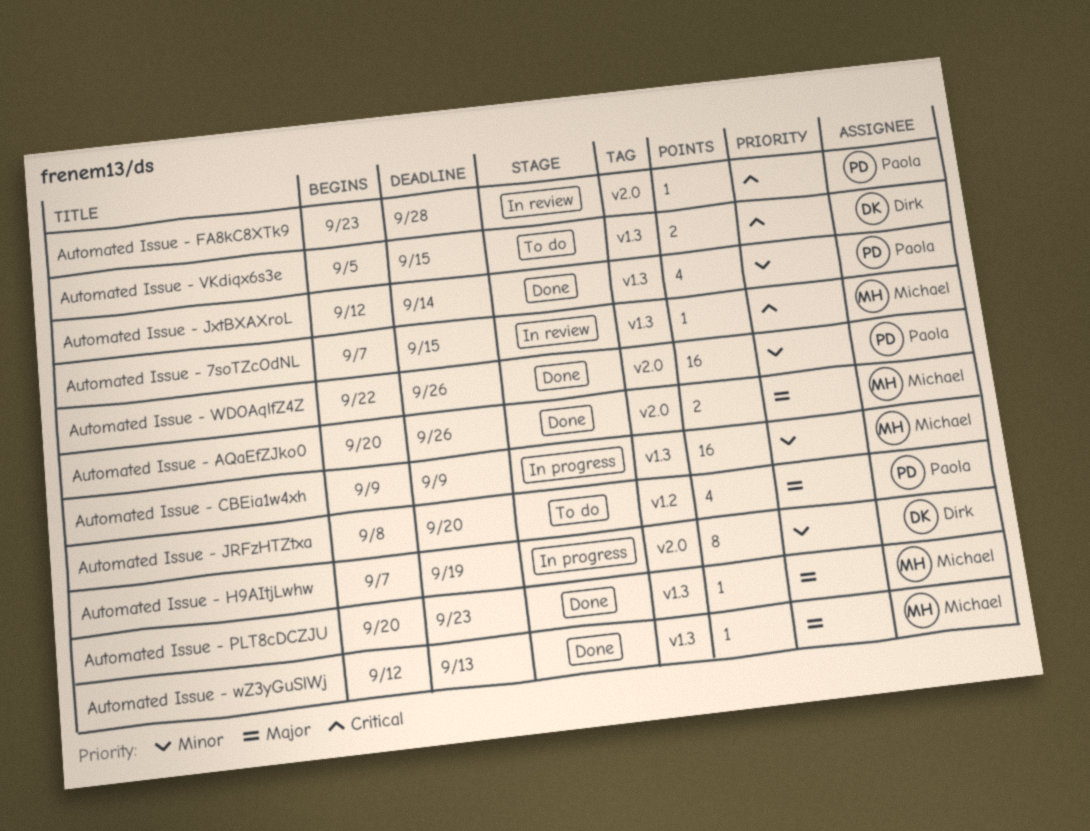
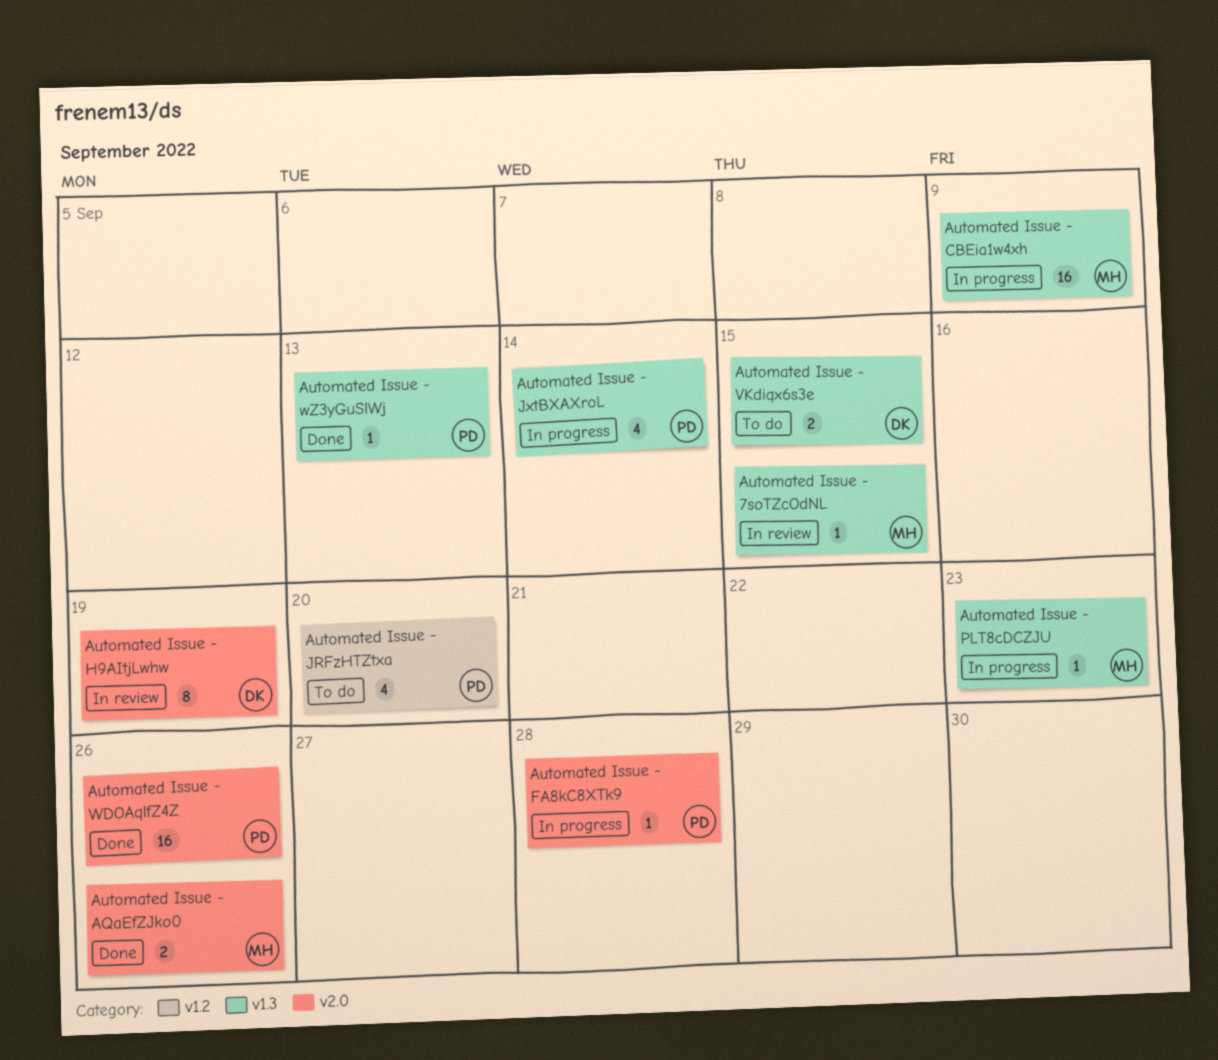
Automated Issue - FA8kC8XTk9, status: In review -> In progress
Automated Issue - H9AItjLwhw, status: In progress -> In review
Automated Issue - JxtBXAXroL, status: Done -> In progress
Automated Issue - PLT8cDCZJU, status: Done -> In progress
Automated Issue - wZ3yGuSlWj, owner: Michael -> Paola

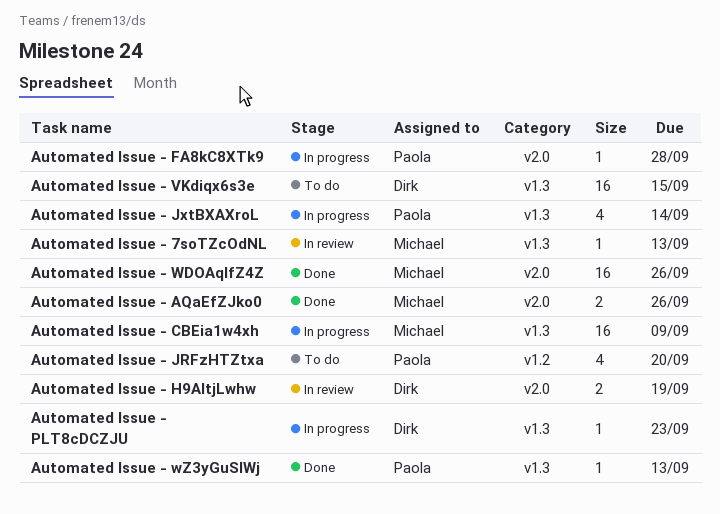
Automated Issue - 7soTZcOdNL, due: Sep 15 -> Sep 13
Automated Issue - H9AItjLwhw, estimate: 8 -> 2
Automated Issue - PLT8cDCZJU, owner: Michael -> Dirk
Automated Issue - VKdiqx6s3e, estimate: 2 -> 16
Automated Issue - WDOAqlfZ4Z, owner: Paola -> Michael

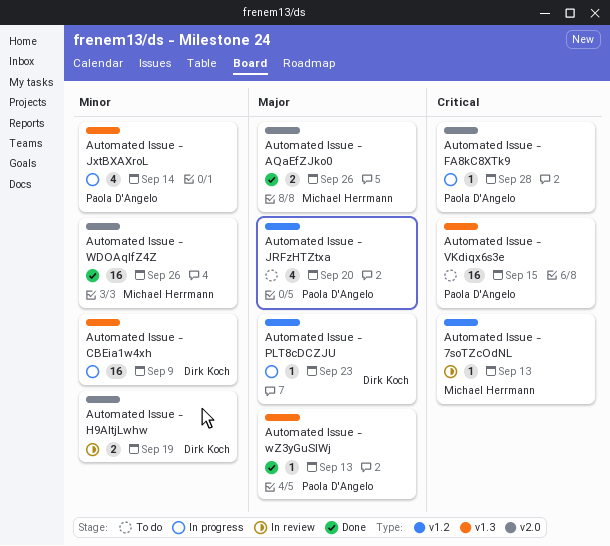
Automated Issue - 7soTZcOdNL, label: v1.3 -> v1.2
Automated Issue - CBEia1w4xh, owner: Michael Herrmann -> Dirk Koch
Automated Issue - PLT8cDCZJU, label: v1.3 -> v1.2
Automated Issue - VKdiqx6s3e, owner: Dirk Koch -> Paola D'Angelo

